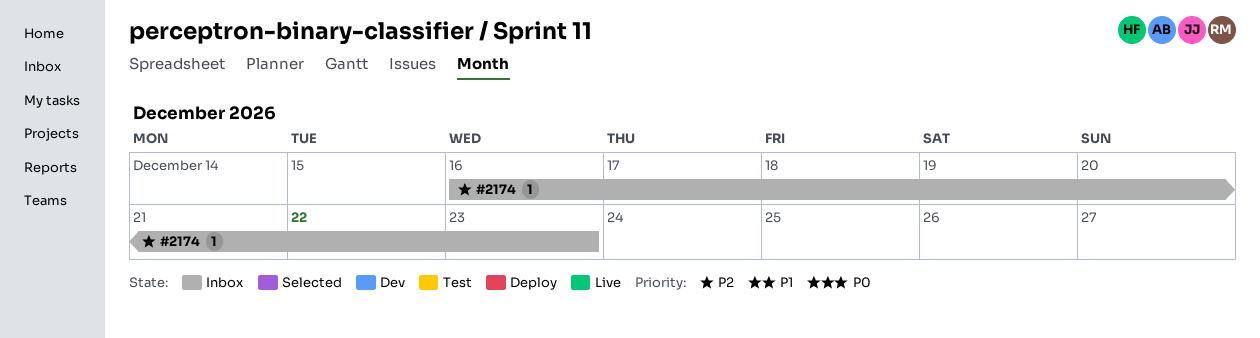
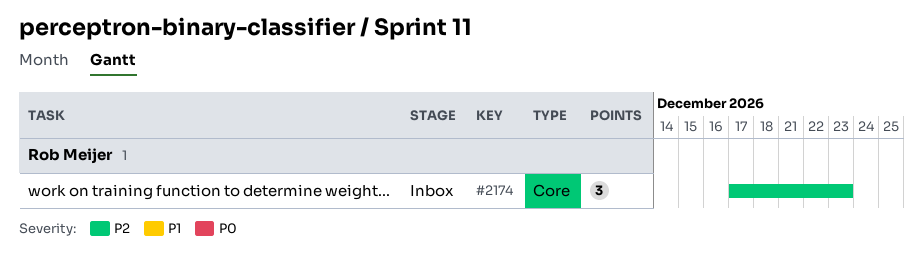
#2174, estimate: 1 -> 3
#2174, start: Dec 16 -> Dec 17

